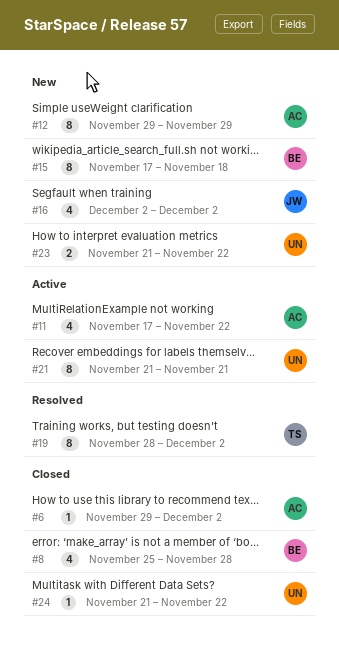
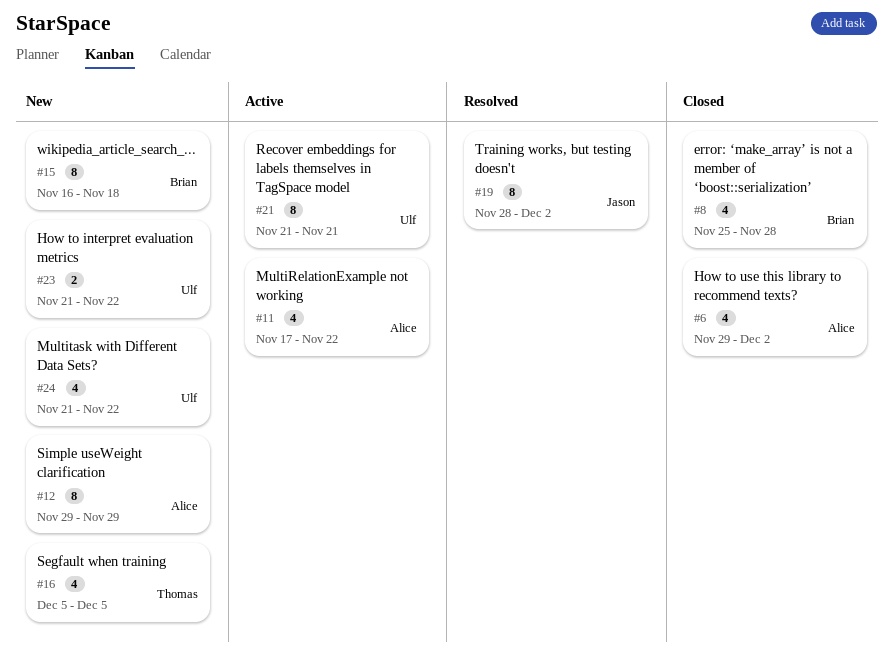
#6, estimate: 1 -> 4
#15, start: Nov 17 -> Nov 16
#16, owner: Jason -> Thomas
#16, start: Dec 2 -> Dec 5
#16, due: Dec 2 -> Dec 5
#19, owner: Thomas -> Jason
#24, status: Closed -> New
#24, estimate: 1 -> 4

